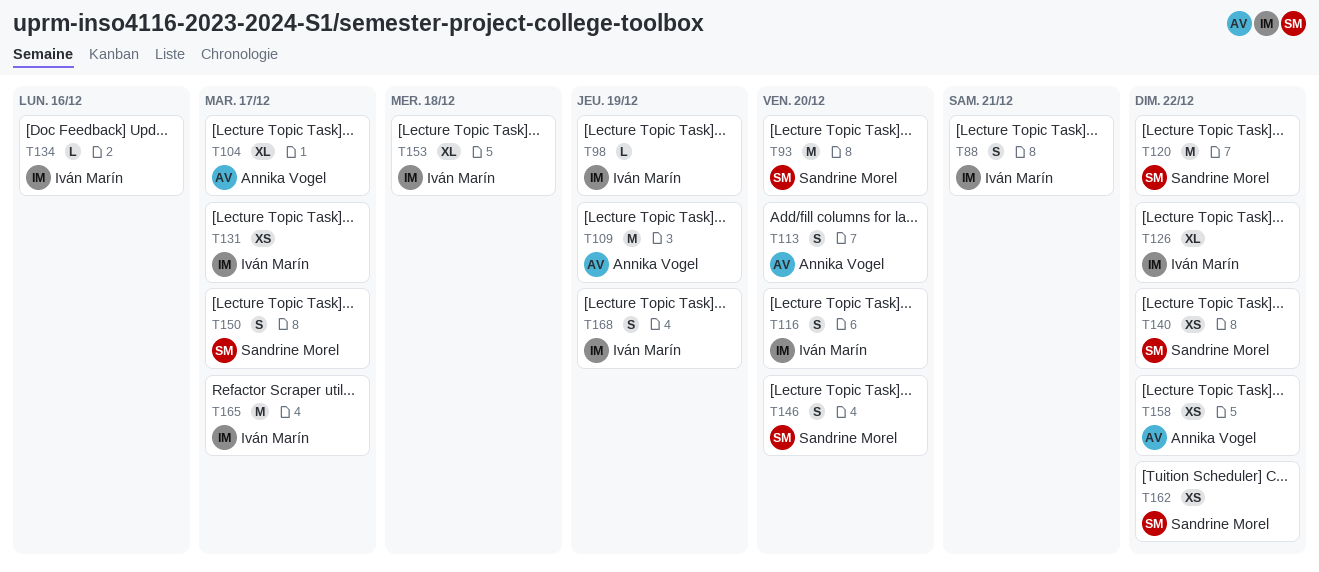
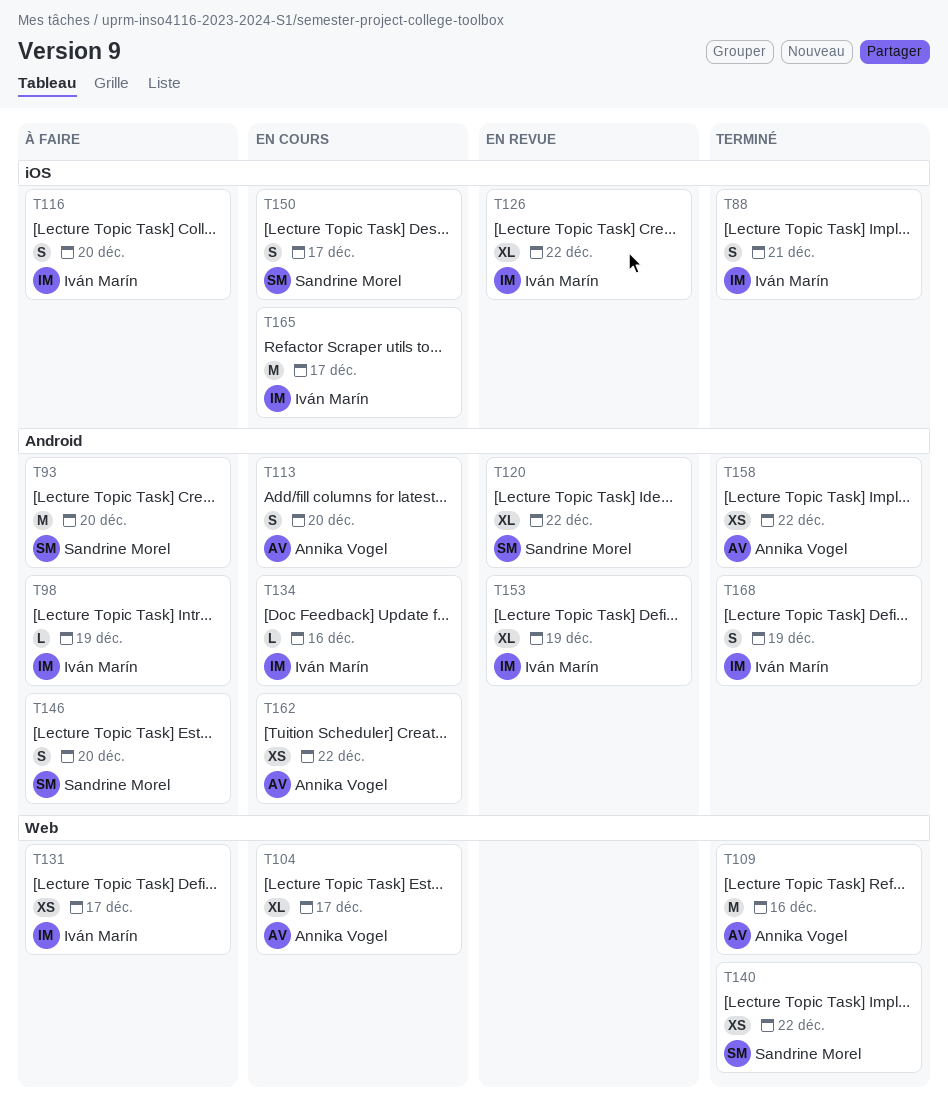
T109, due: Dec 19 -> Dec 16
T120, estimate: M -> XL
T153, due: Dec 18 -> Dec 19
T162, owner: Sandrine Morel -> Annika Vogel

